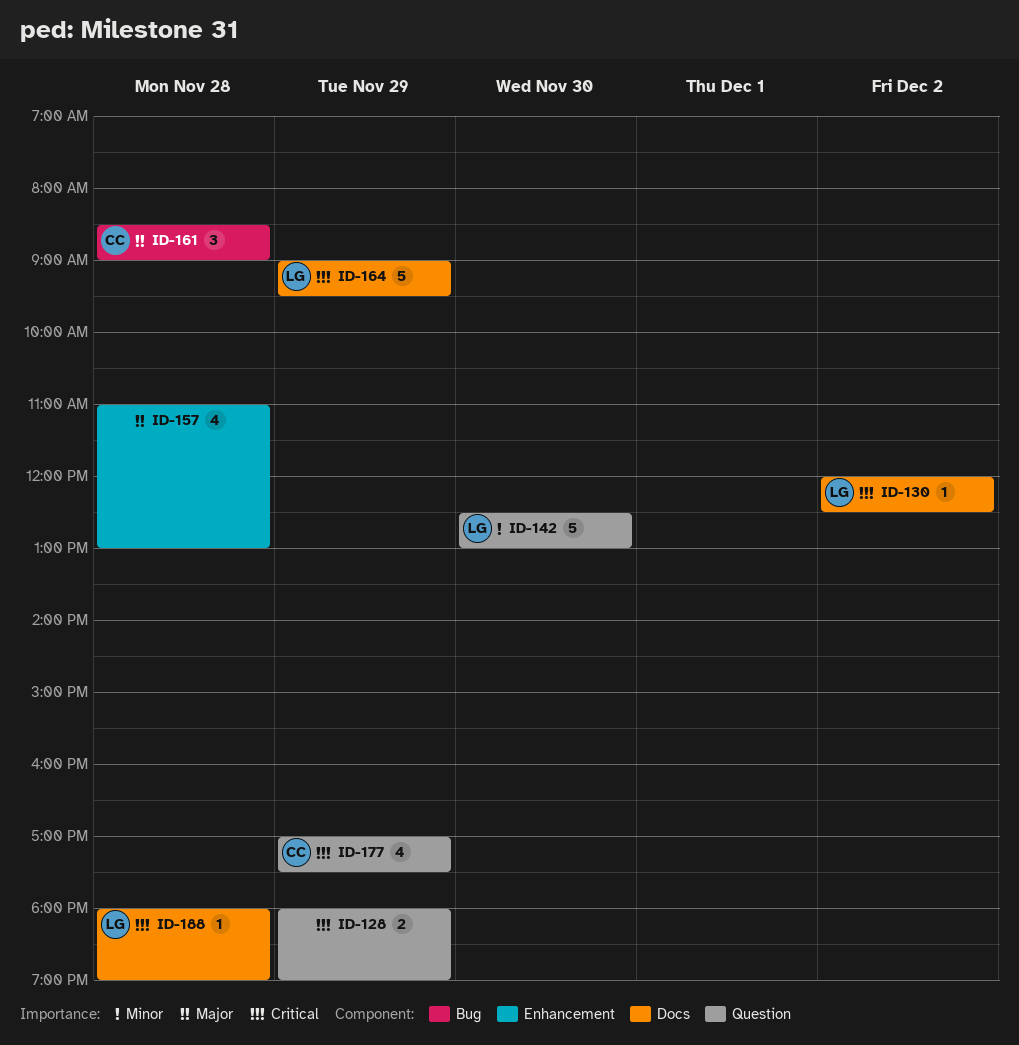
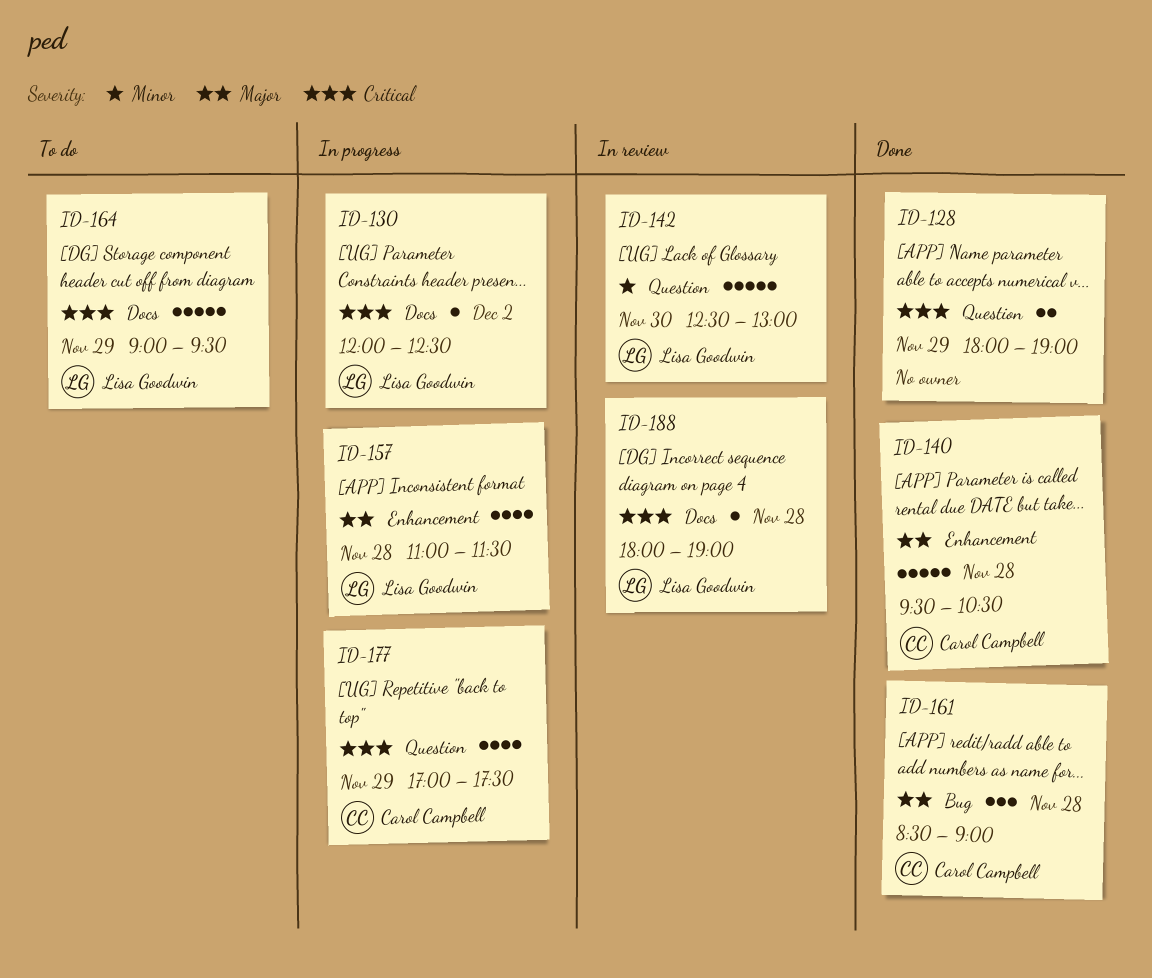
ID-140: none -> present
ID-157, owner: none -> Lisa Goodwin
ID-157, ends: 13:00 -> 11:30

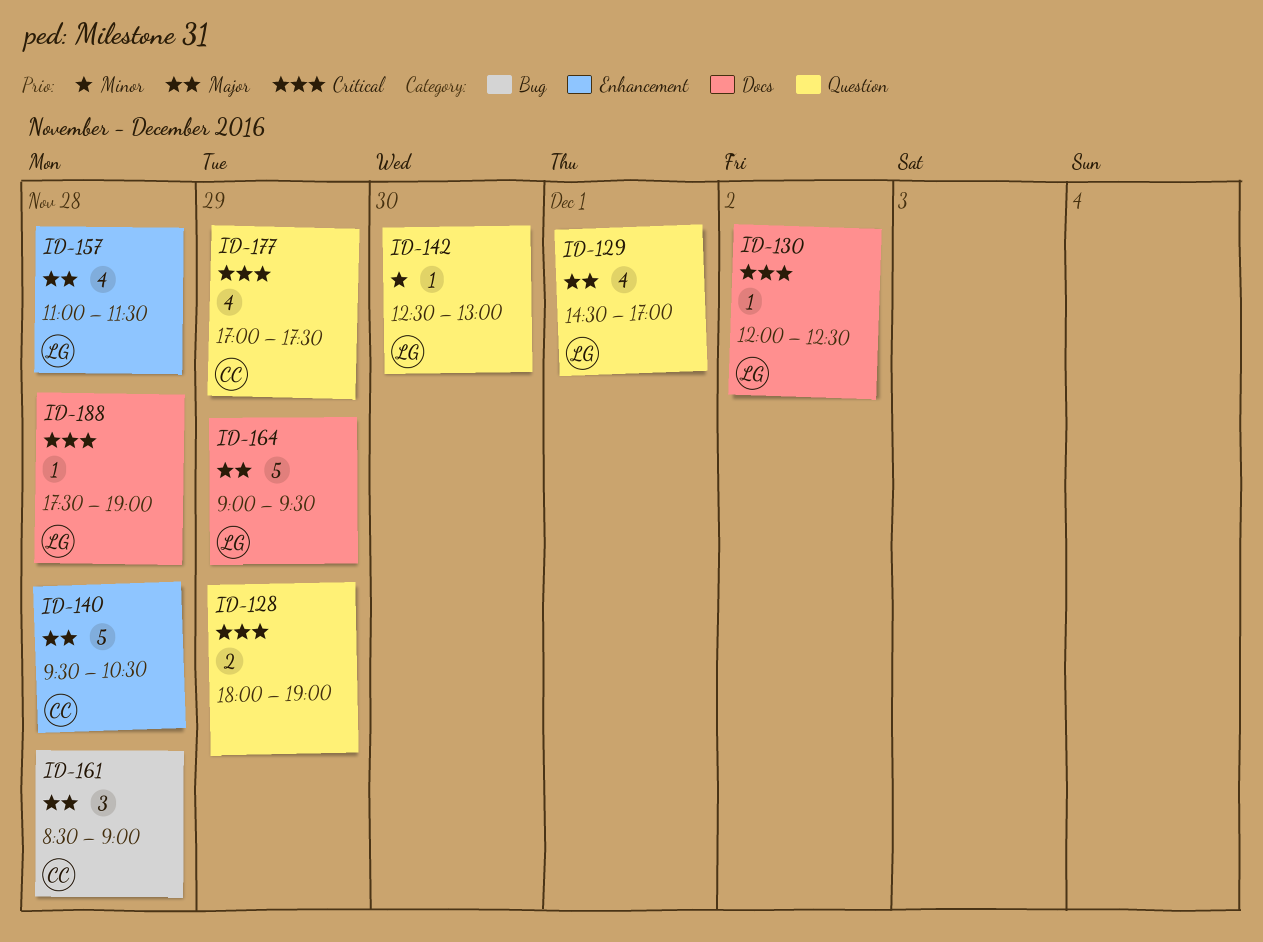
ID-129: none -> present
ID-142, estimate: 5 -> 1
ID-164, priority: Critical -> Major
ID-188, begins: 18:00 -> 17:30

